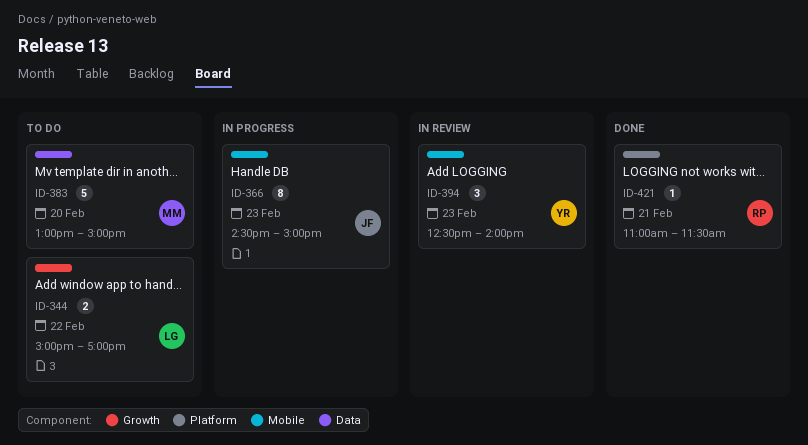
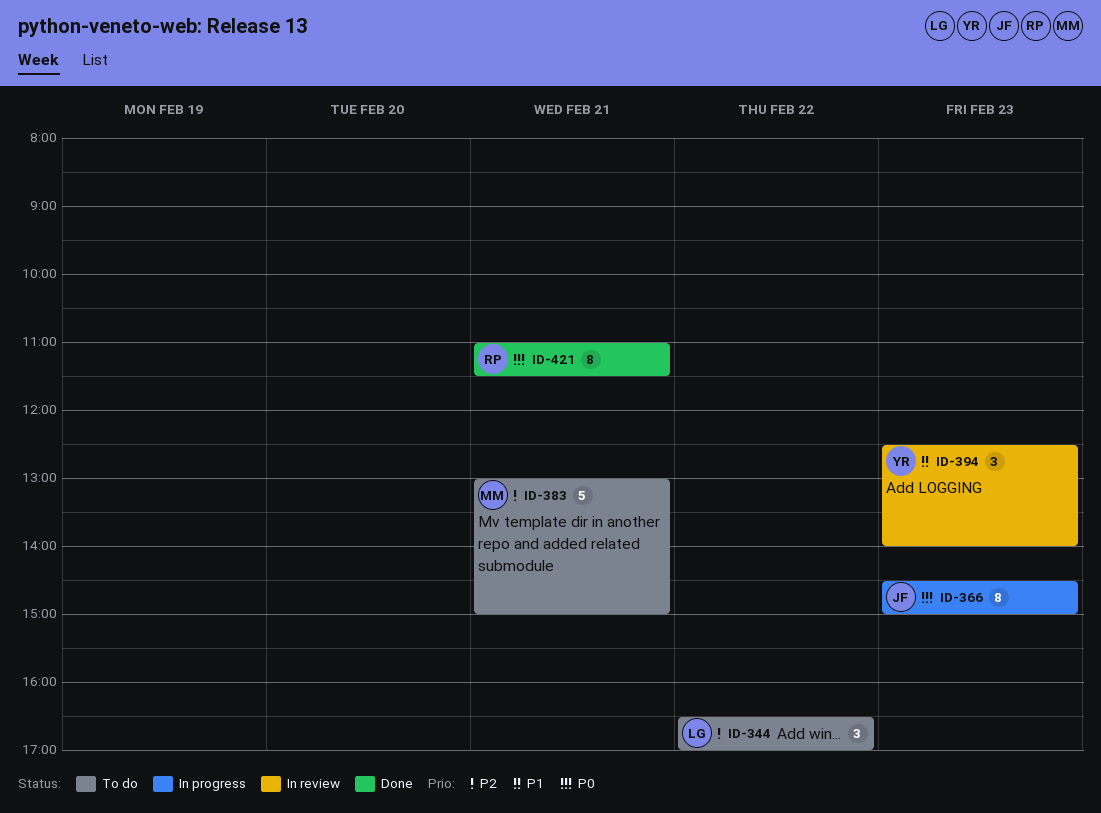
ID-344, estimate: 2 -> 3
ID-344, begins: 15:00 -> 16:30
ID-383, day: Feb 20 -> Feb 21
ID-421, estimate: 1 -> 8

